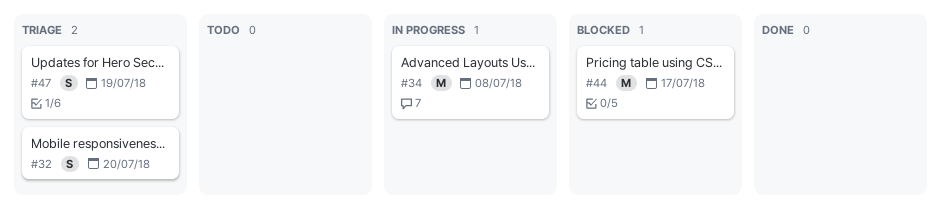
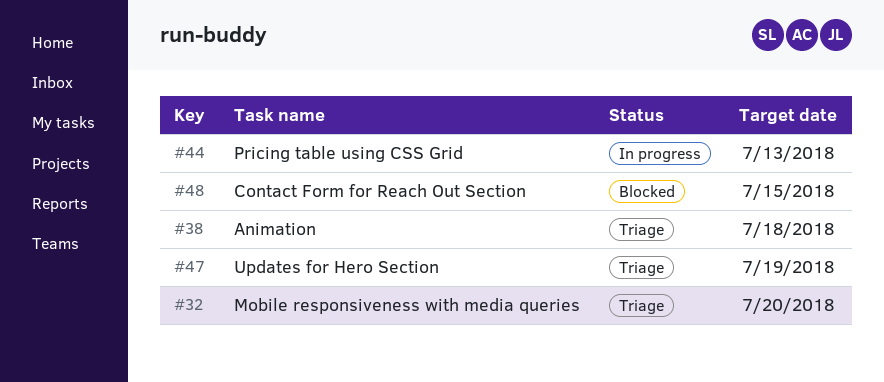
#34: present -> none
#38: none -> present
#44, status: Blocked -> In progress
#44, due: Jul 17 -> Jul 13
#48: none -> present

